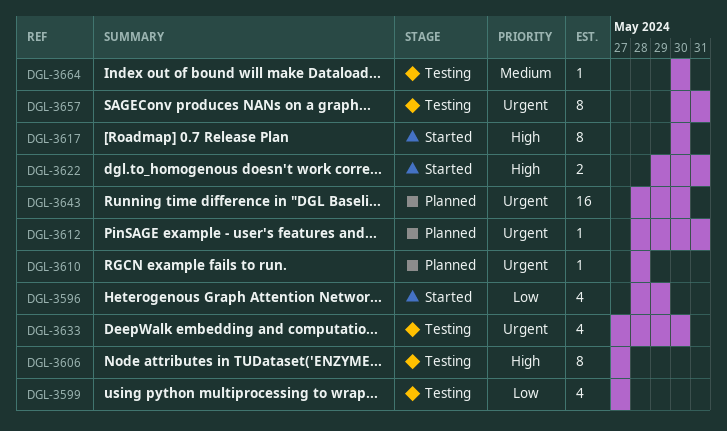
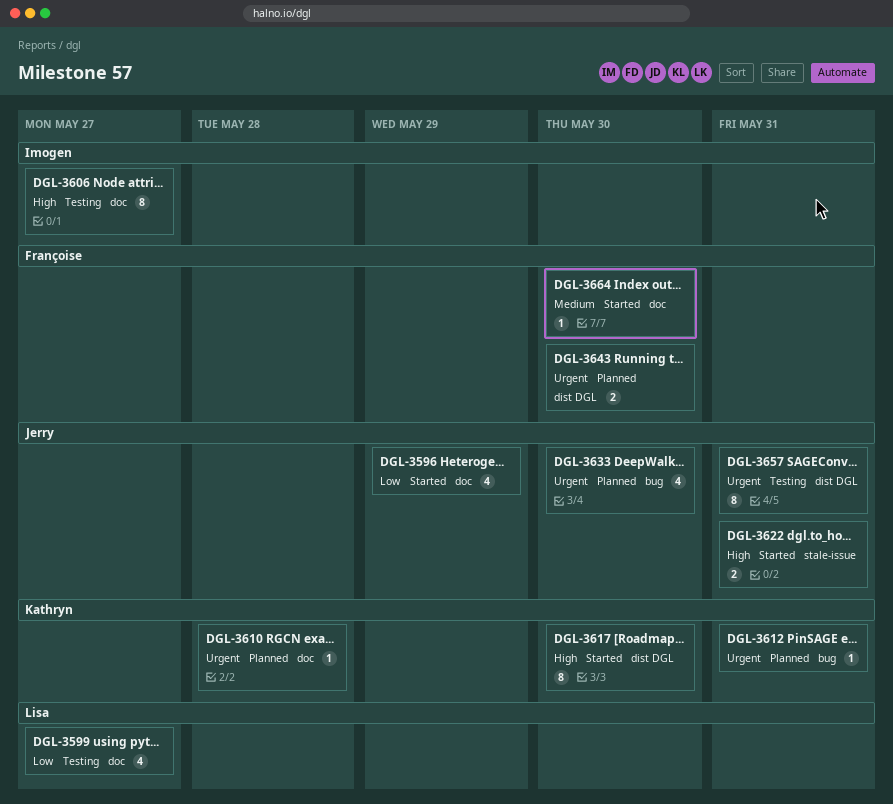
DGL-3633, status: Testing -> Planned
DGL-3643, estimate: 16 -> 2
DGL-3664, status: Testing -> Started

